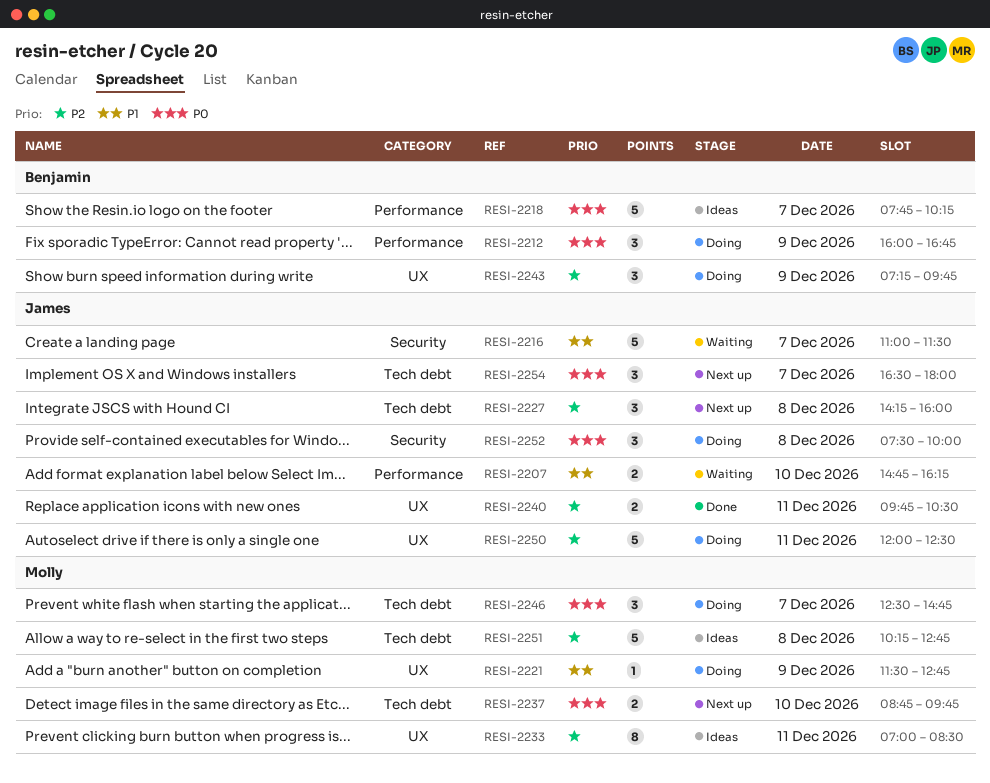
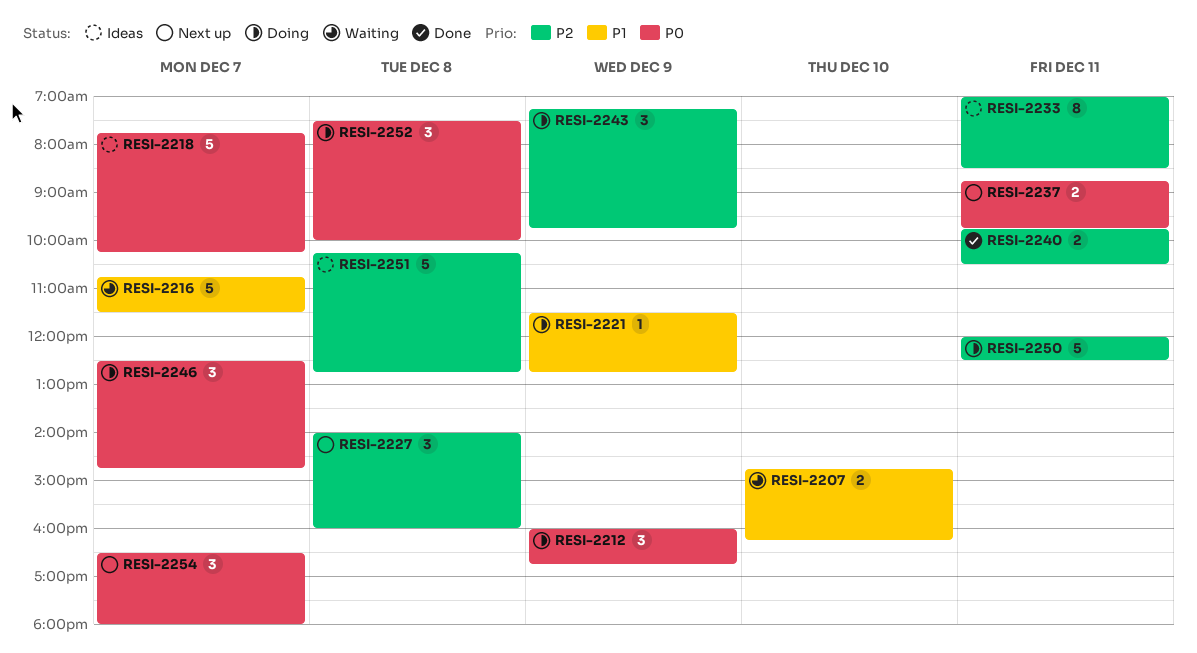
RESI-2216, begins: 11:00 -> 10:45
RESI-2227, begins: 14:15 -> 14:00
RESI-2237, day: Dec 10 -> Dec 11

